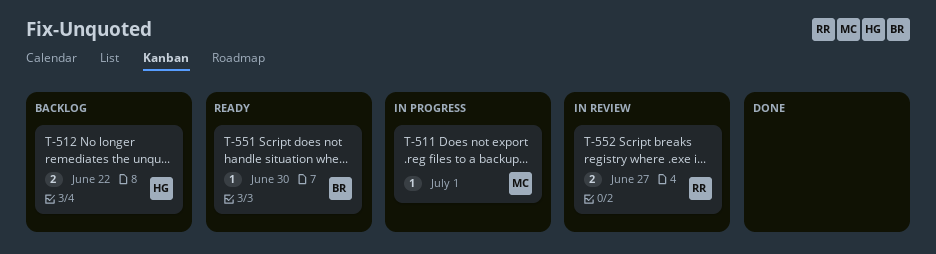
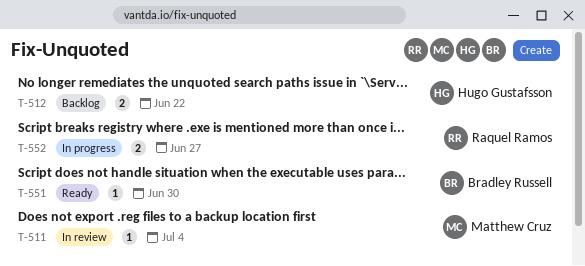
T-511, status: In progress -> In review
T-511, due: Jul 1 -> Jul 4
T-552, status: In review -> In progress

